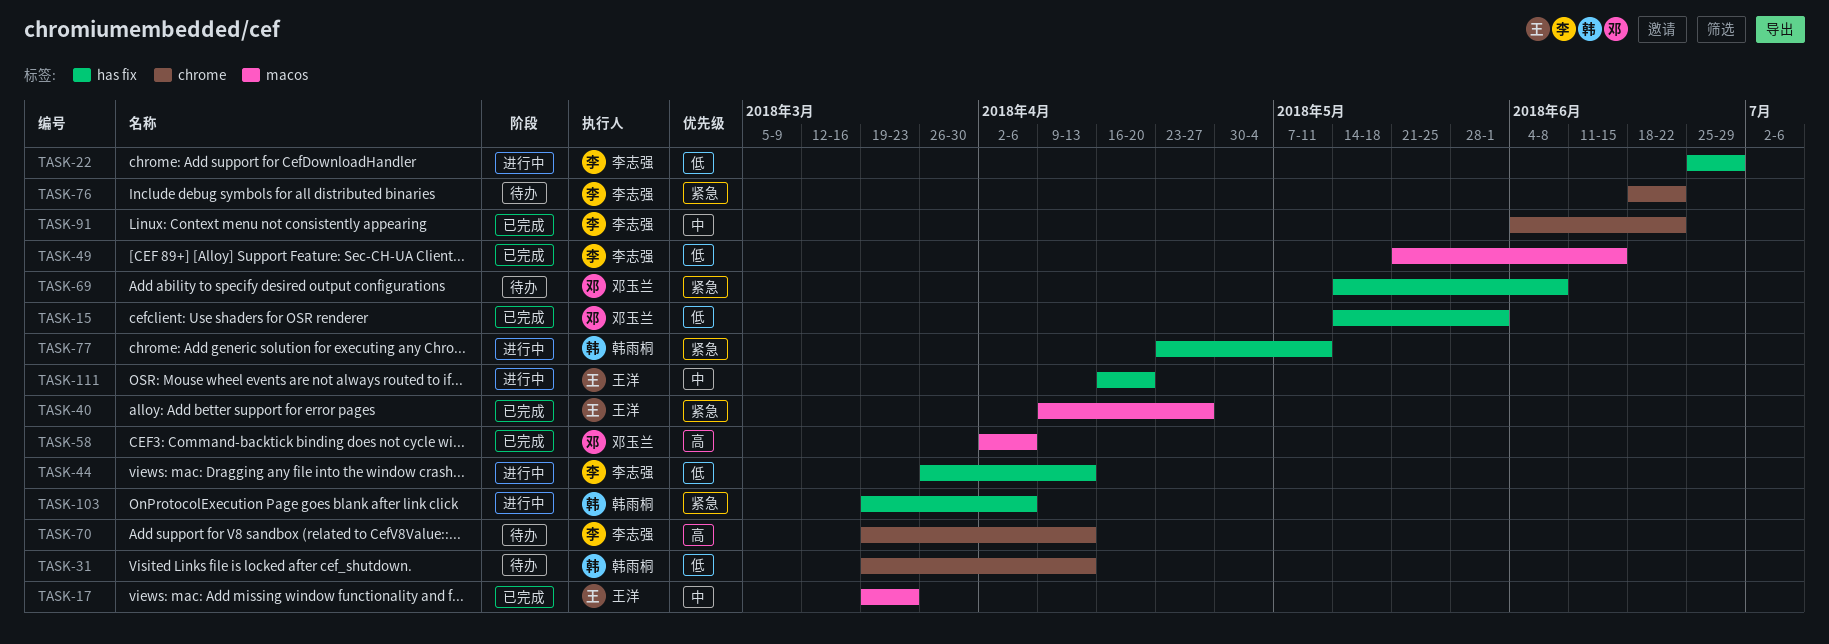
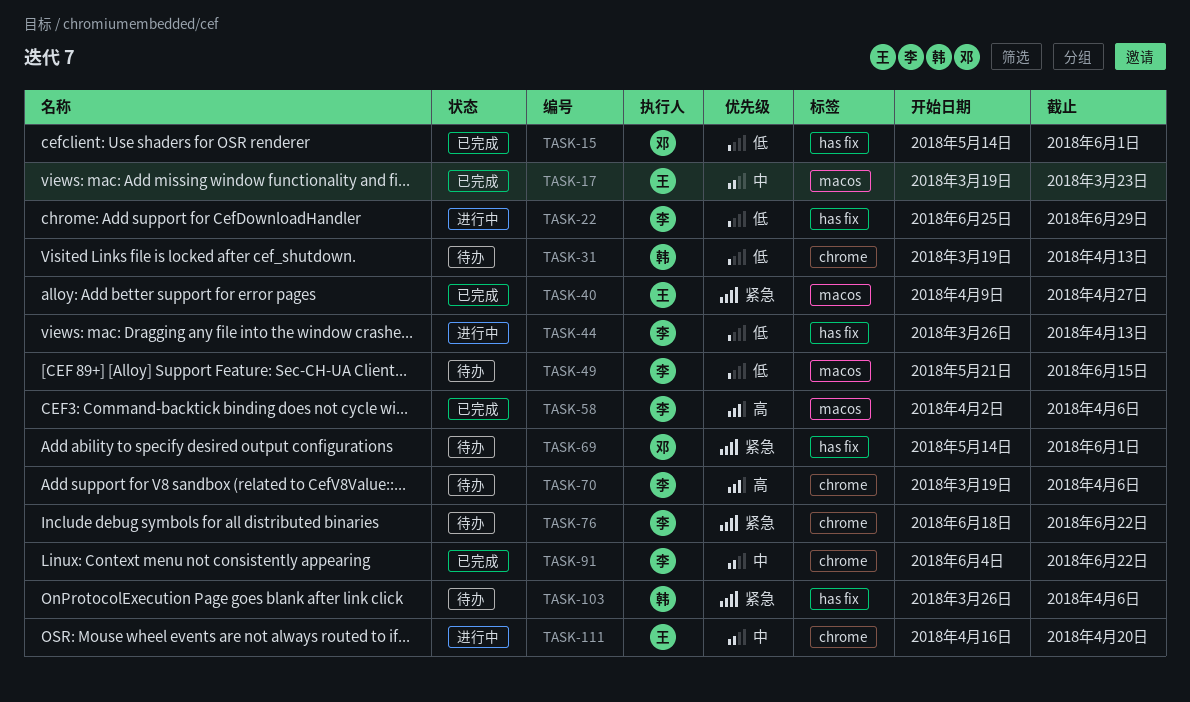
TASK-49, status: 已完成 -> 待办
TASK-58, owner: 邓玉兰 -> 李志强
TASK-69, due: Jun 8 -> Jun 1
TASK-70, due: Apr 13 -> Apr 6
TASK-77: present -> none
TASK-103, status: 进行中 -> 待办
TASK-103, start: Mar 19 -> Mar 26
TASK-111, label: has fix -> chrome

